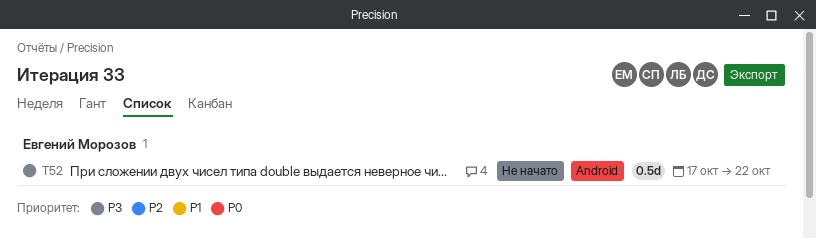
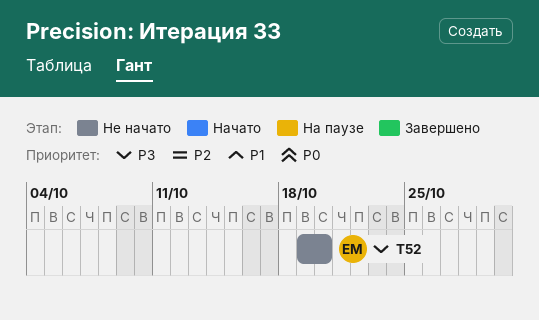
T52, start: Oct 17 -> Oct 19
T52, due: Oct 22 -> Oct 20

